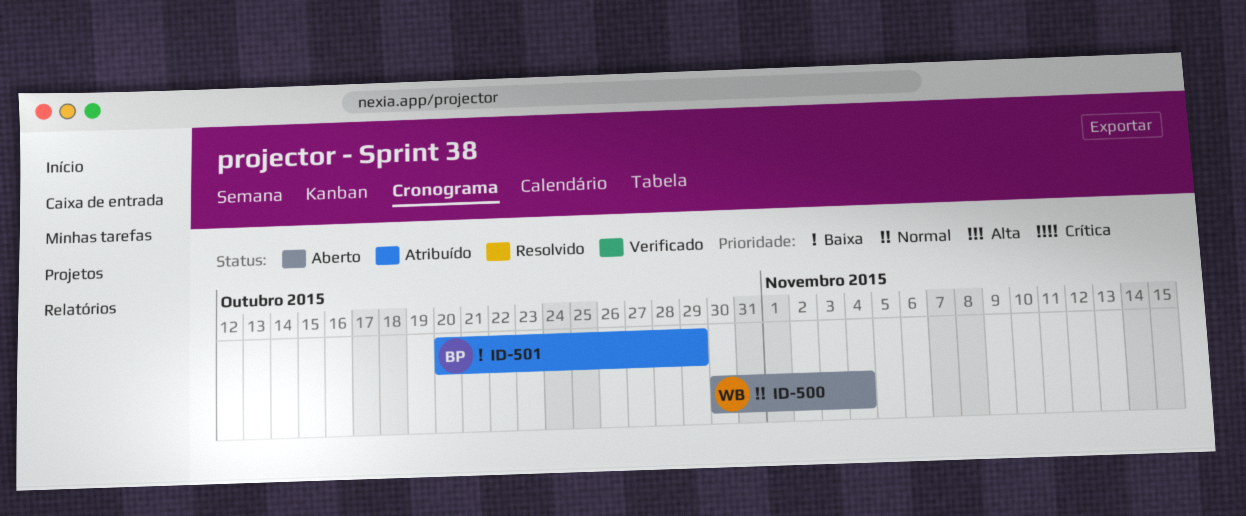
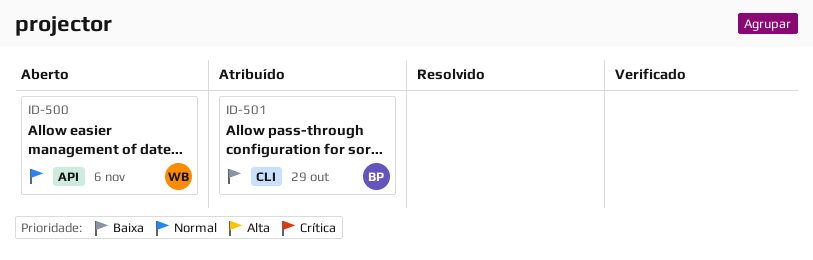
ID-500, due: Nov 4 -> Nov 6

